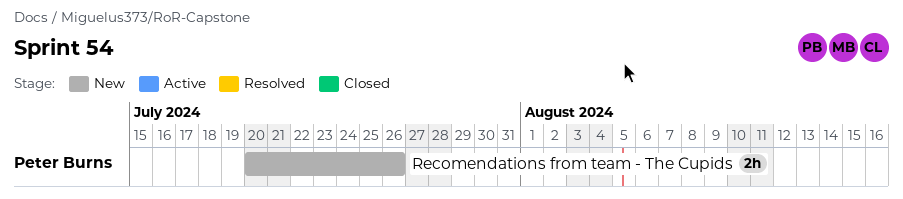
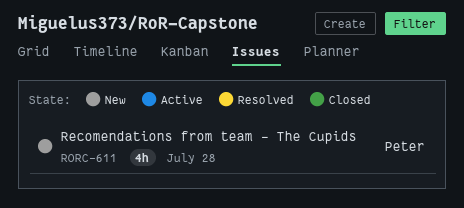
Recomendations from team - The Cupids, estimate: 2h -> 4h
Recomendations from team - The Cupids, due: Jul 26 -> Jul 28

